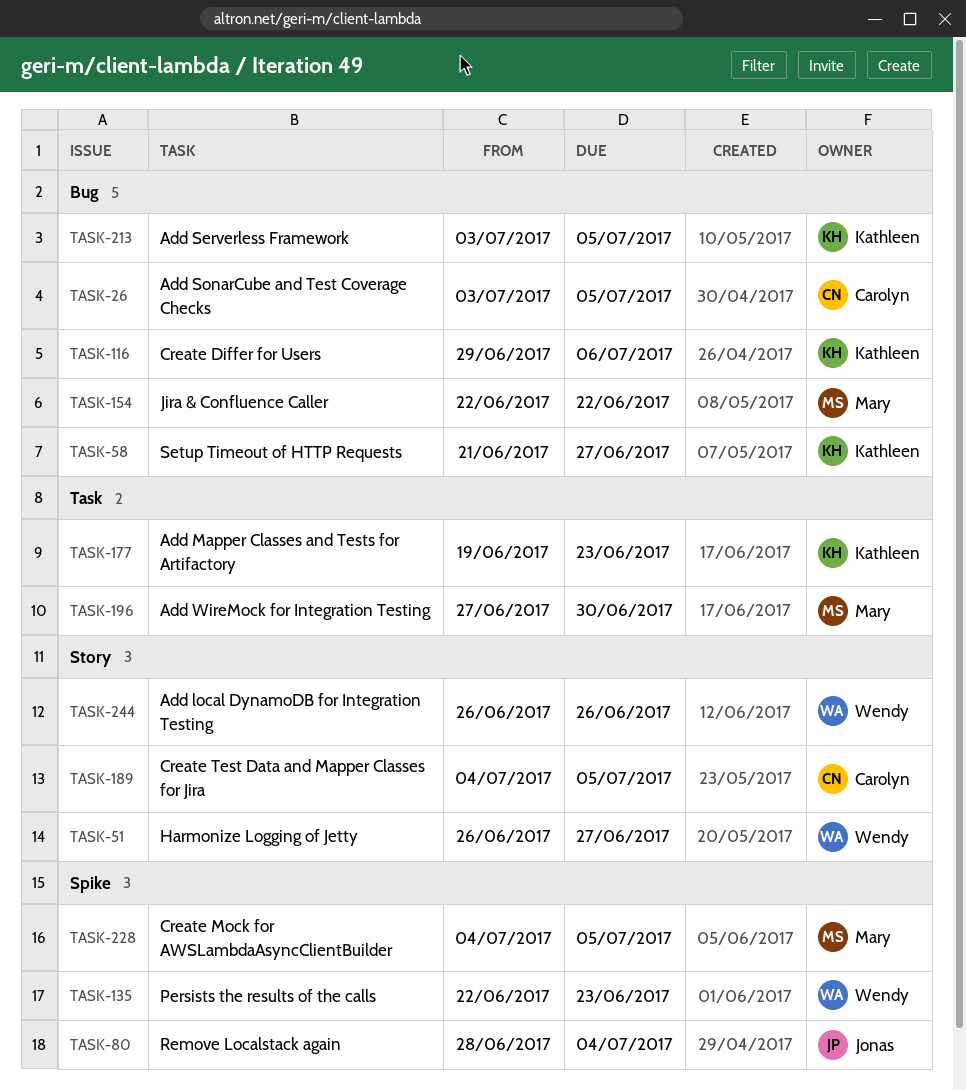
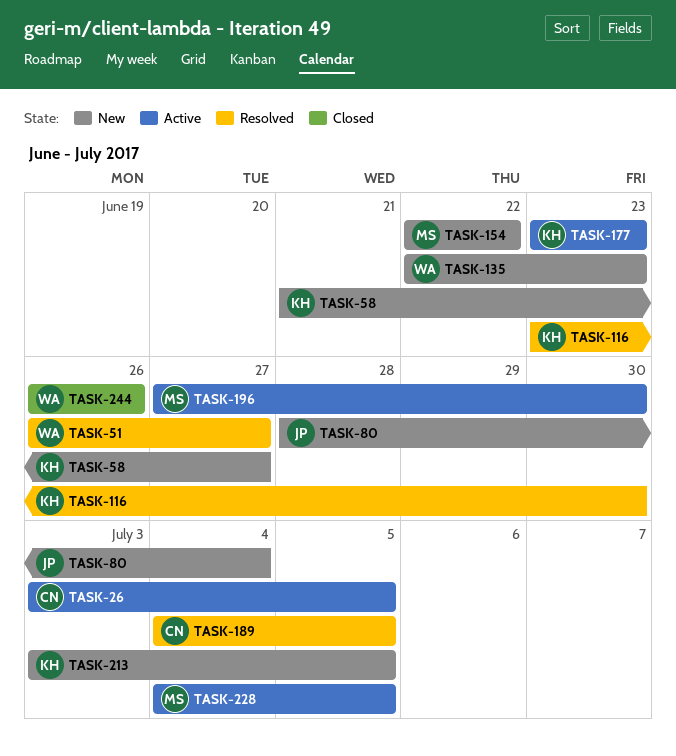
TASK-116, start: Jun 29 -> Jun 23
TASK-116, due: Jul 6 -> Jun 30
TASK-177, start: Jun 19 -> Jun 23

